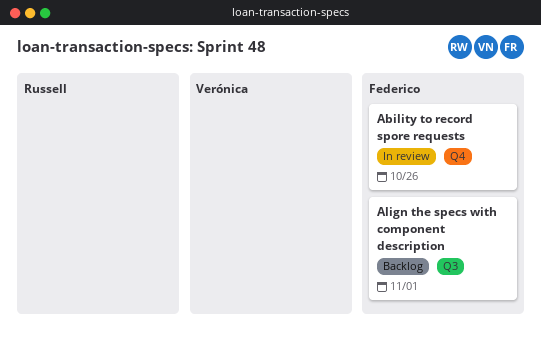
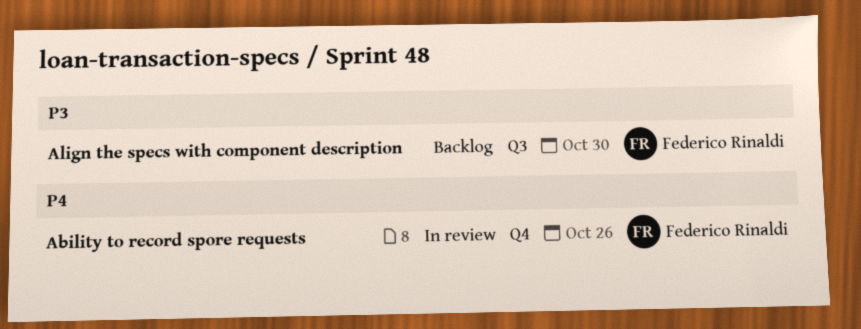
Align the specs with component description, due: Nov 1 -> Oct 30

